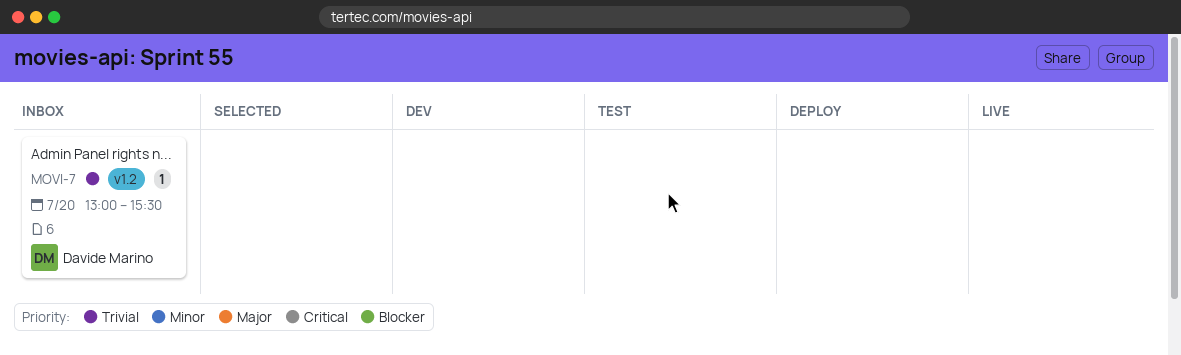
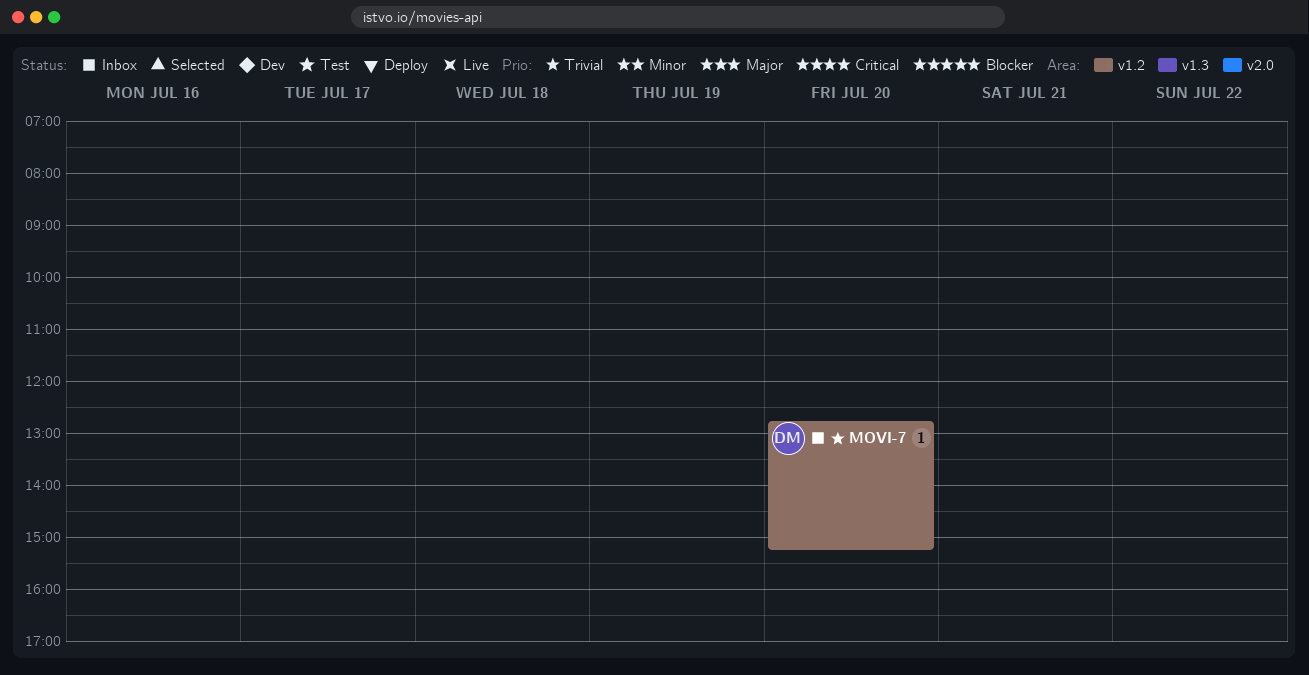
MOVI-7, begins: 13:00 -> 12:45
MOVI-7, ends: 15:30 -> 15:15

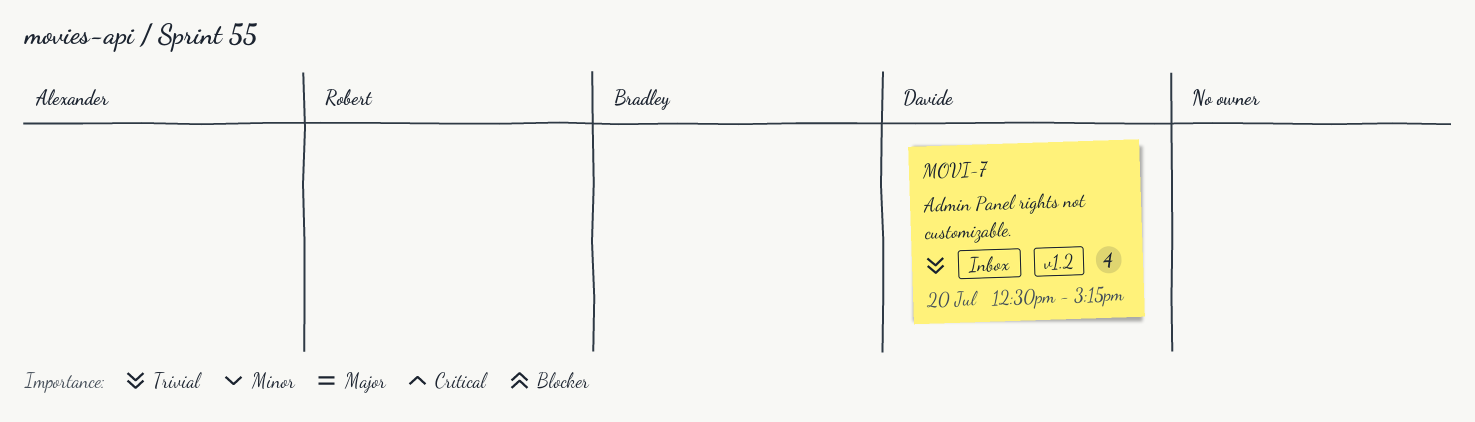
MOVI-7, estimate: 1 -> 4
MOVI-7, begins: 12:45 -> 12:30

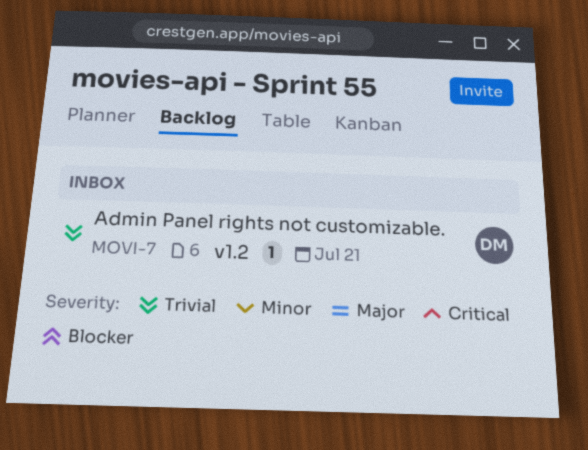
MOVI-7, estimate: 4 -> 1
MOVI-7, day: Jul 20 -> Jul 21

